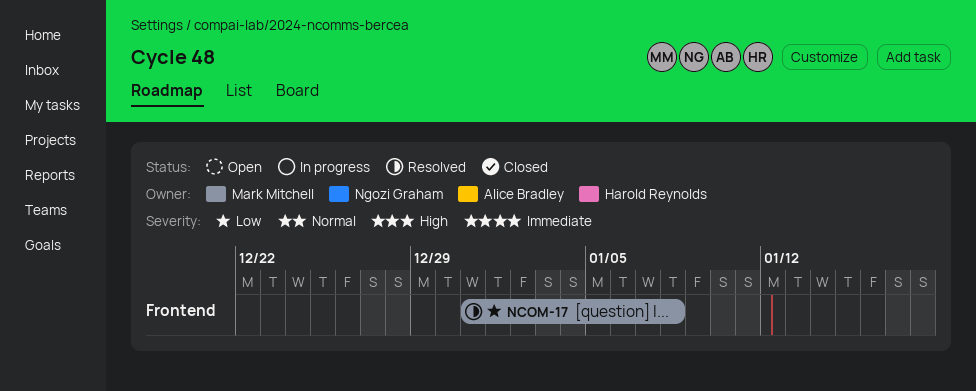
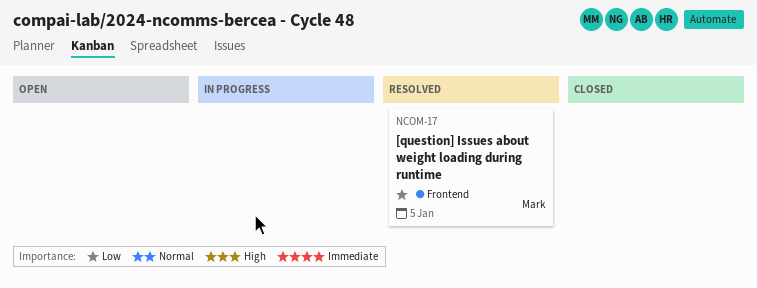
NCOM-17, due: Jan 8 -> Jan 5

